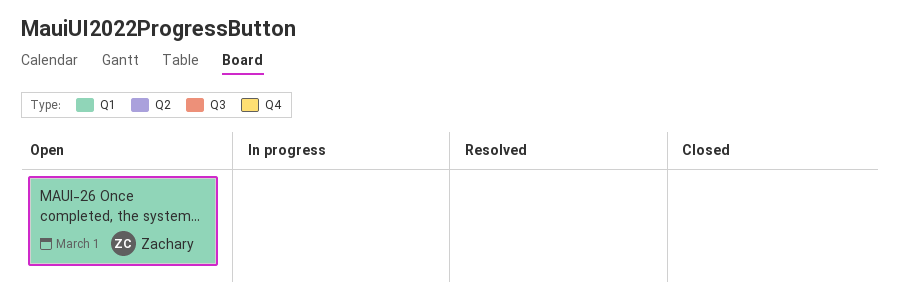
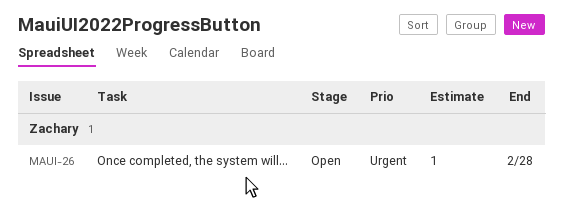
MAUI-26, due: Mar 1 -> Feb 28

